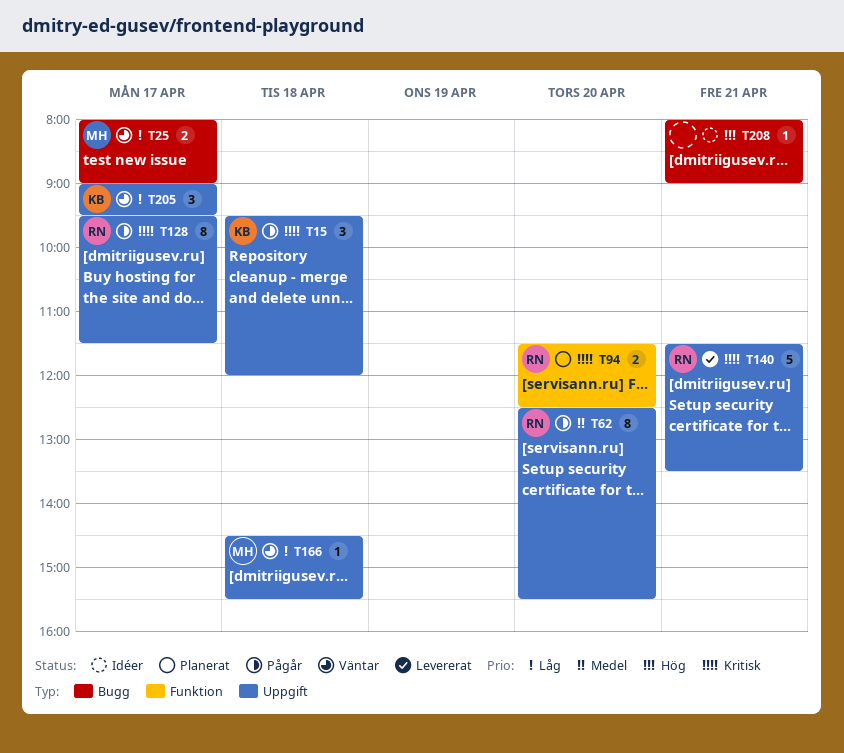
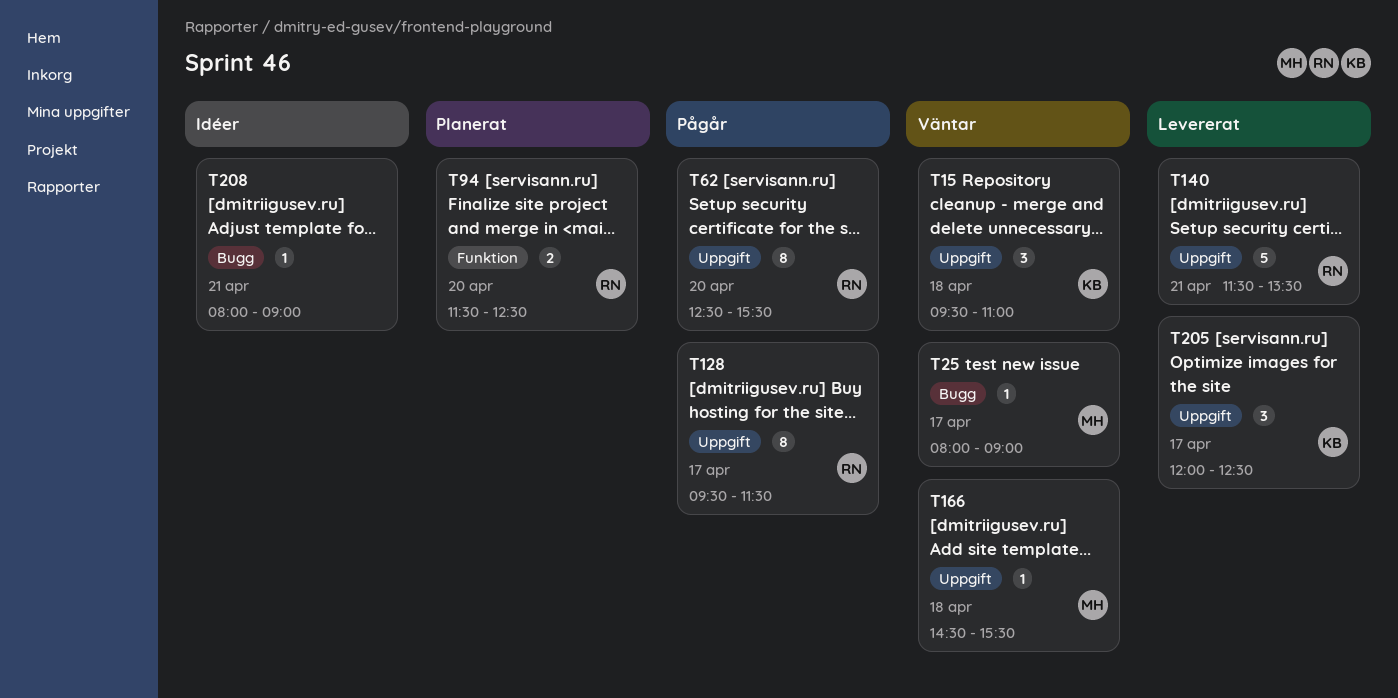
T15, status: Pågår -> Väntar
T15, ends: 12:00 -> 11:00
T25, estimate: 2 -> 1
T205, status: Väntar -> Levererat
T205, begins: 09:00 -> 12:00
T205, ends: 09:30 -> 12:30

